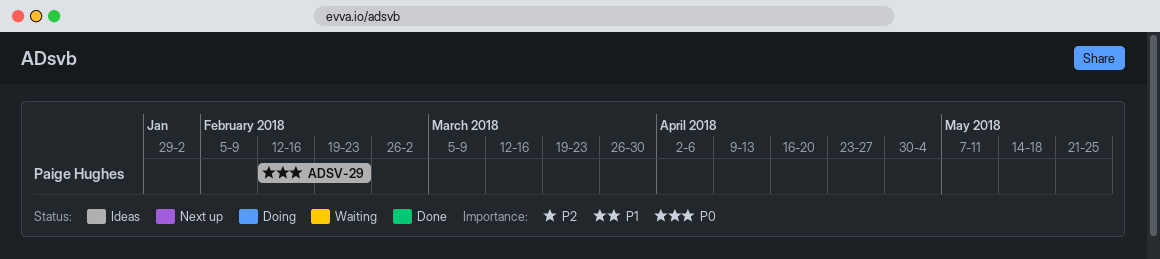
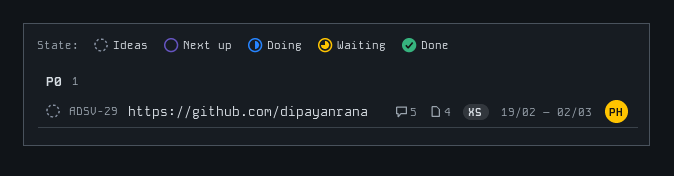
ADSV-29, start: Feb 12 -> Feb 19
ADSV-29, due: Feb 23 -> Mar 2

